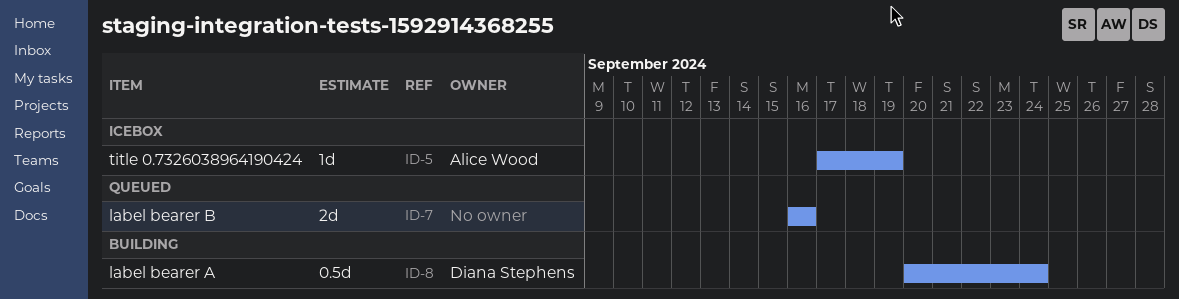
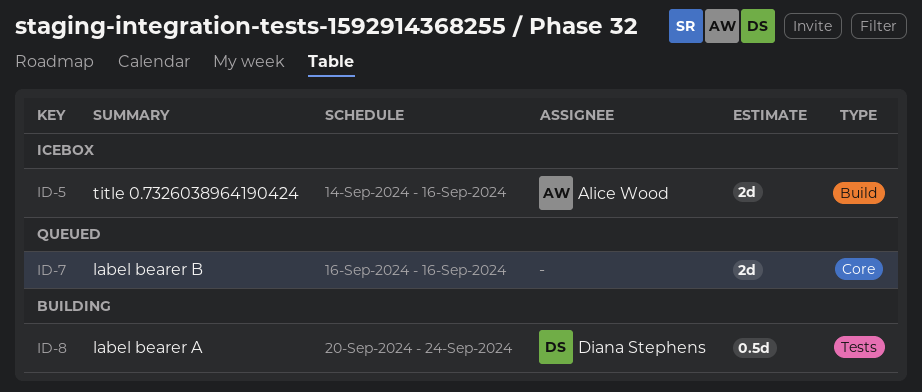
ID-5, estimate: 1d -> 2d
ID-5, start: Sep 17 -> Sep 14
ID-5, due: Sep 19 -> Sep 16

